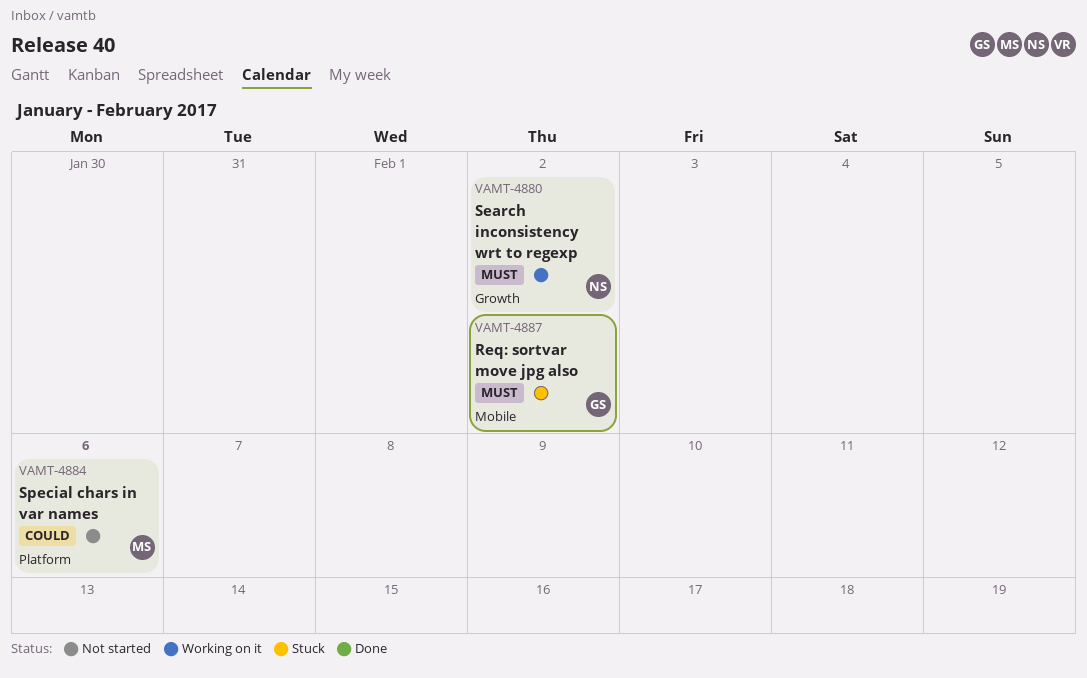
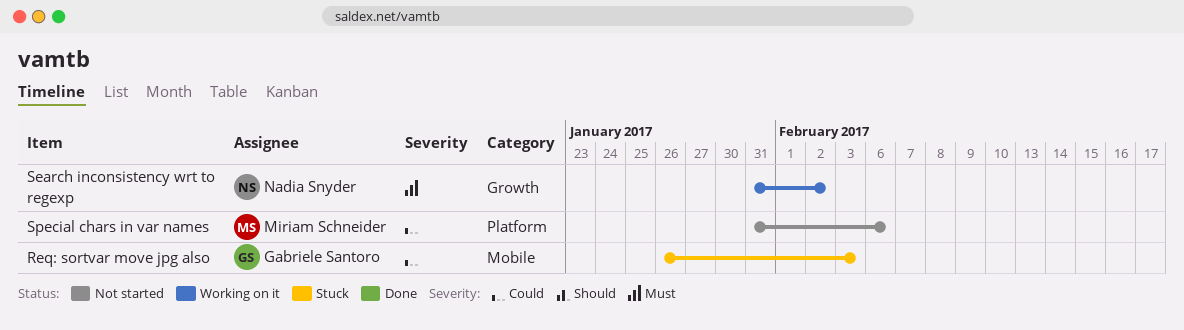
Req: sortvar move jpg also, priority: Must -> Could
Req: sortvar move jpg also, due: Feb 2 -> Feb 3

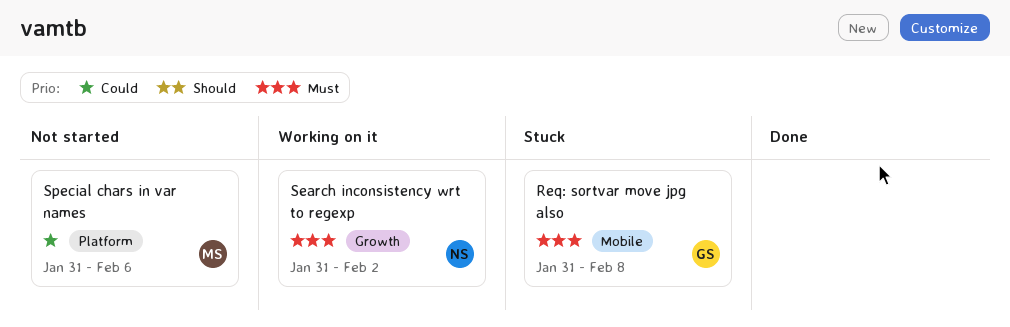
Req: sortvar move jpg also, priority: Could -> Must
Req: sortvar move jpg also, start: Jan 26 -> Jan 31
Req: sortvar move jpg also, due: Feb 3 -> Feb 8

